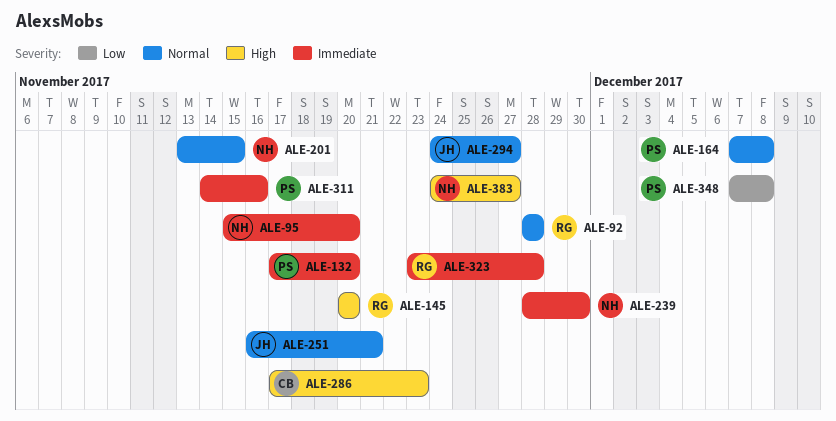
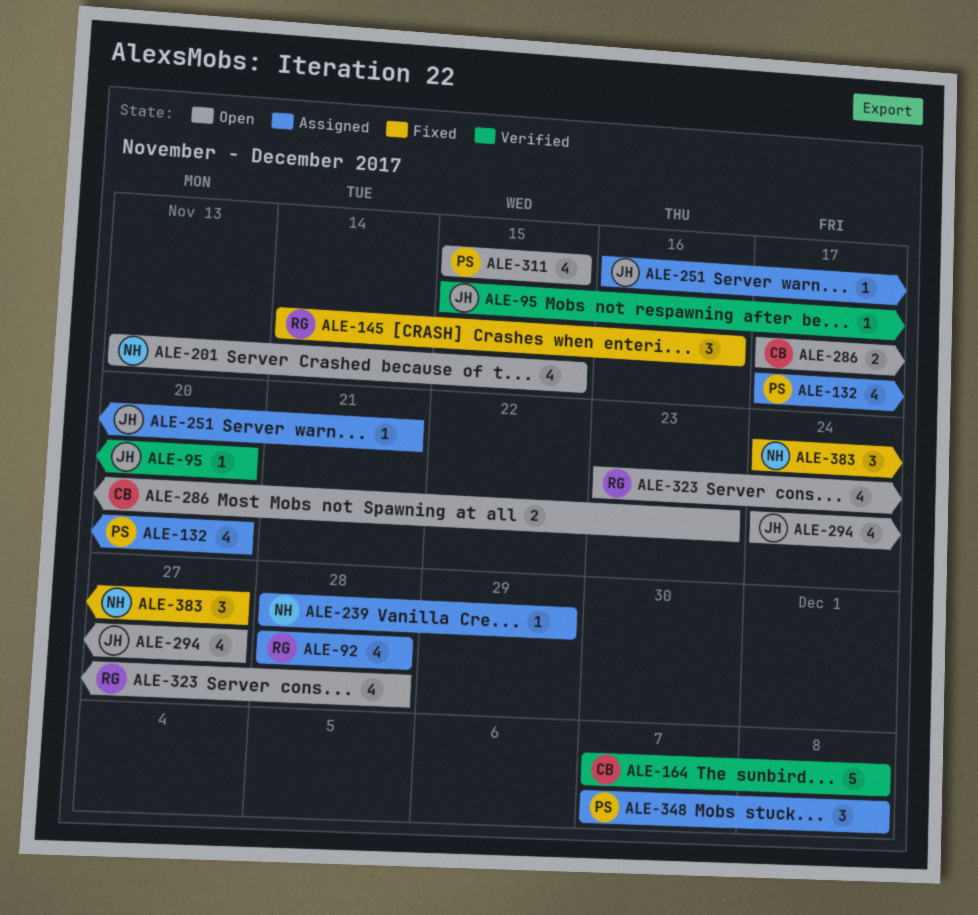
ALE-95, owner: NH -> JH
ALE-145, start: Nov 20 -> Nov 14
ALE-145, due: Nov 20 -> Nov 16
ALE-164, owner: PS -> CB
ALE-239, due: Nov 30 -> Nov 29
ALE-311, start: Nov 14 -> Nov 15
ALE-311, due: Nov 16 -> Nov 15

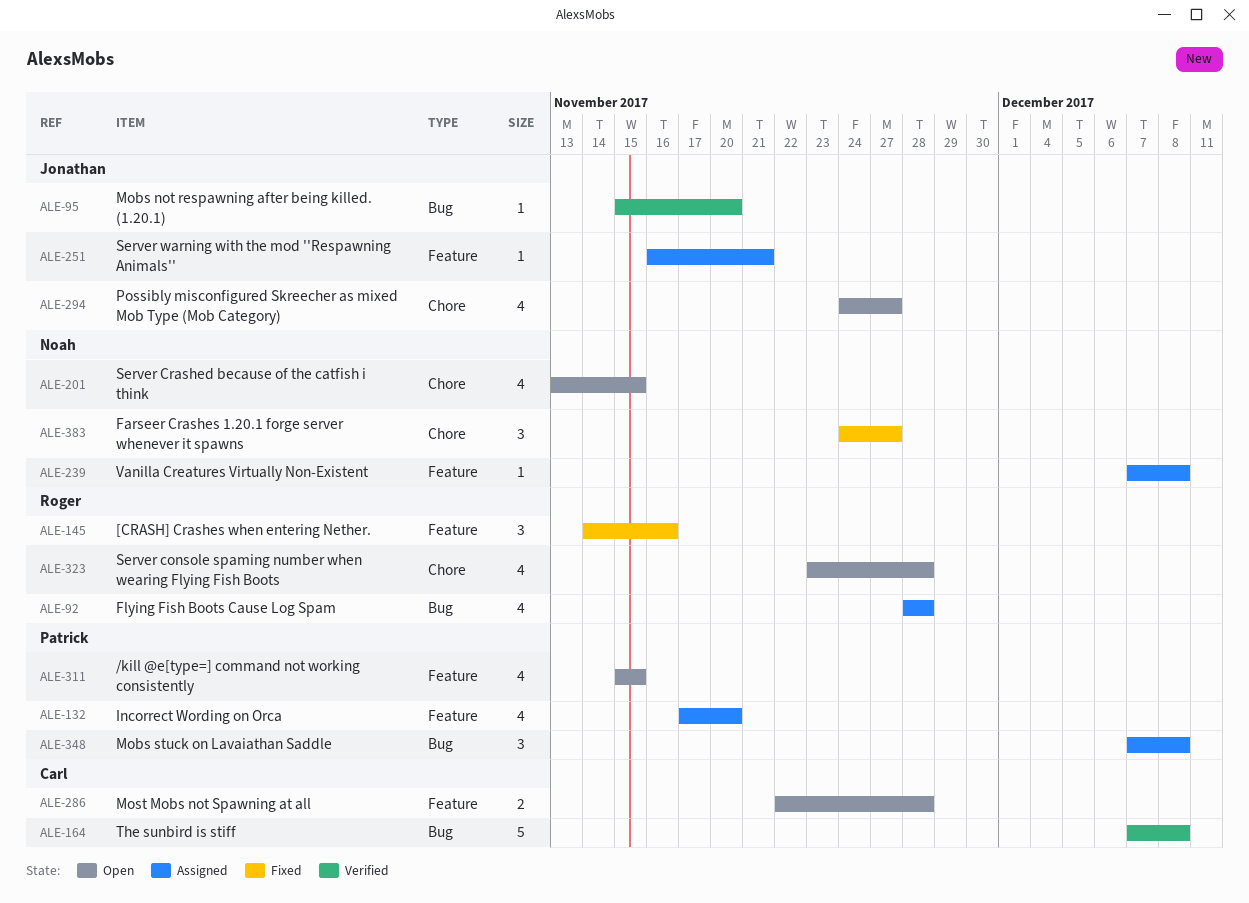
ALE-239, start: Nov 28 -> Dec 7
ALE-239, due: Nov 29 -> Dec 8
ALE-286, start: Nov 17 -> Nov 22
ALE-286, due: Nov 23 -> Nov 28

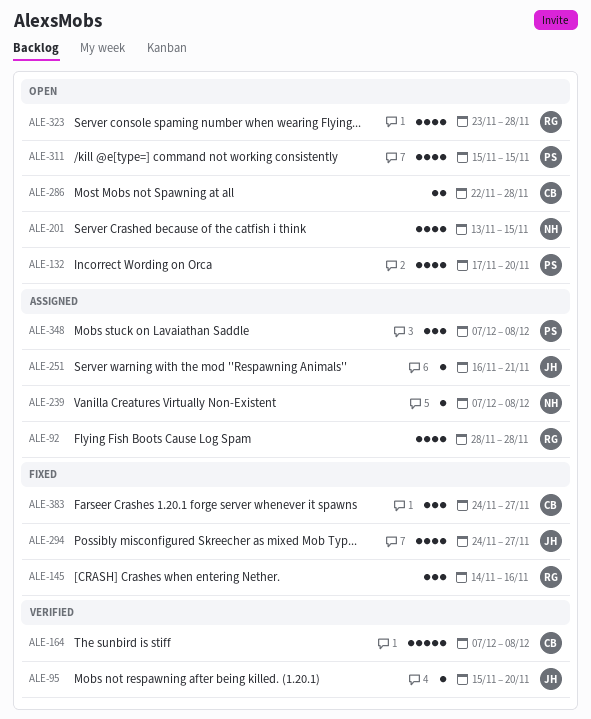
ALE-132, status: Assigned -> Open
ALE-294, status: Open -> Fixed
ALE-383, owner: Noah -> Carl

